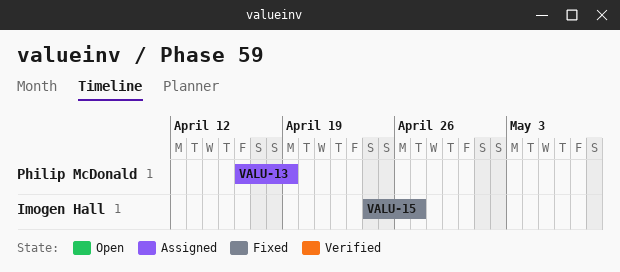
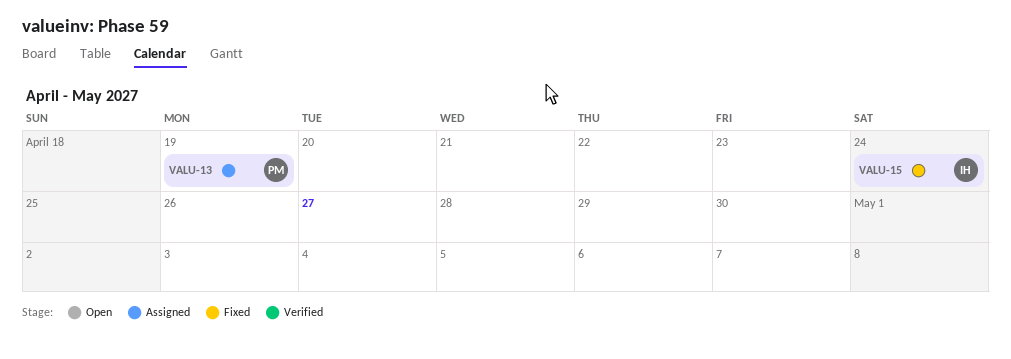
VALU-15, due: Apr 27 -> Apr 24

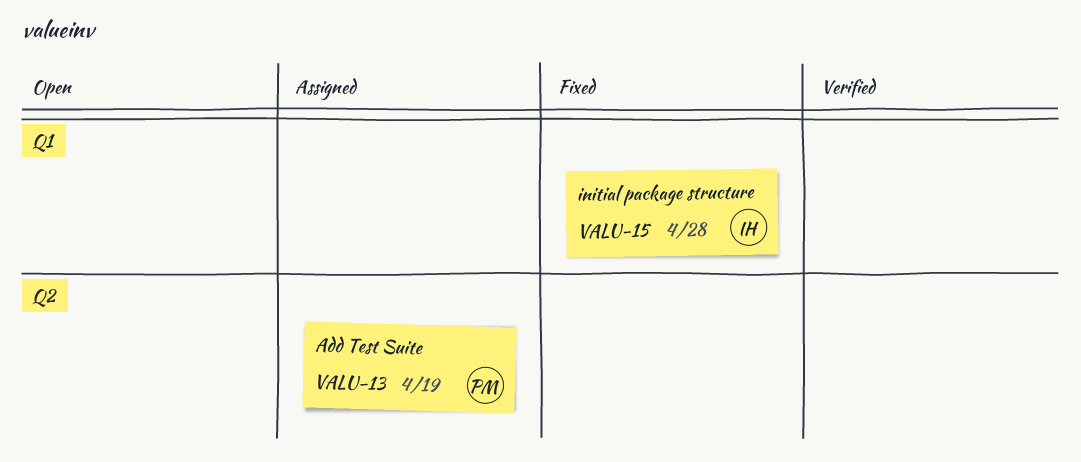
VALU-15, due: Apr 24 -> Apr 28

